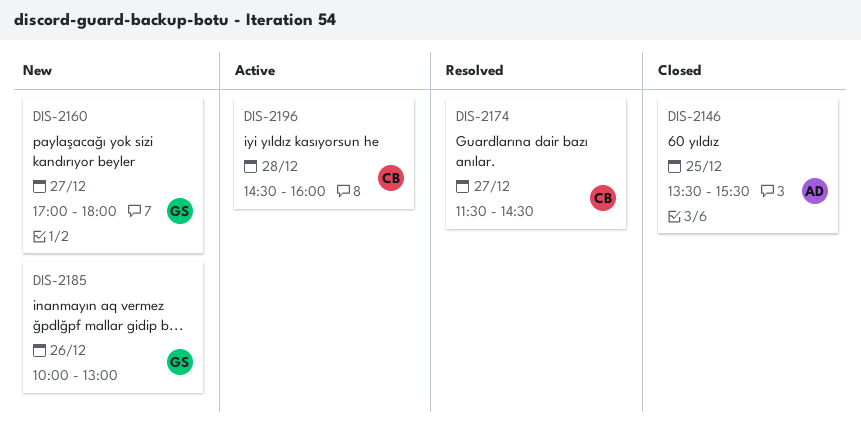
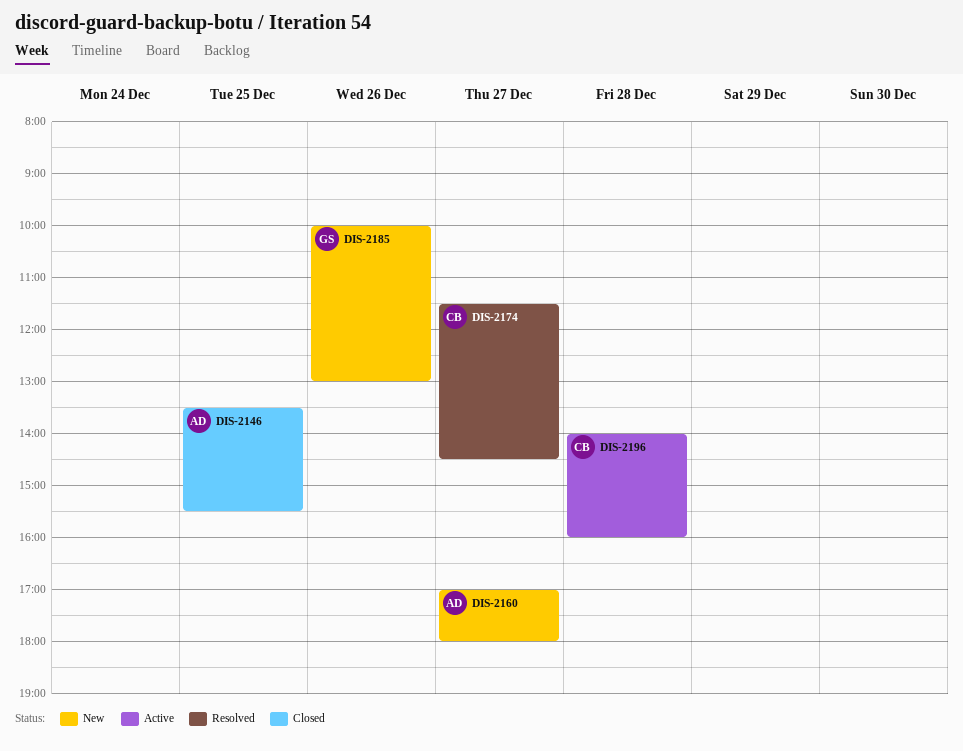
DIS-2160, owner: GS -> AD
DIS-2196, begins: 14:30 -> 14:00

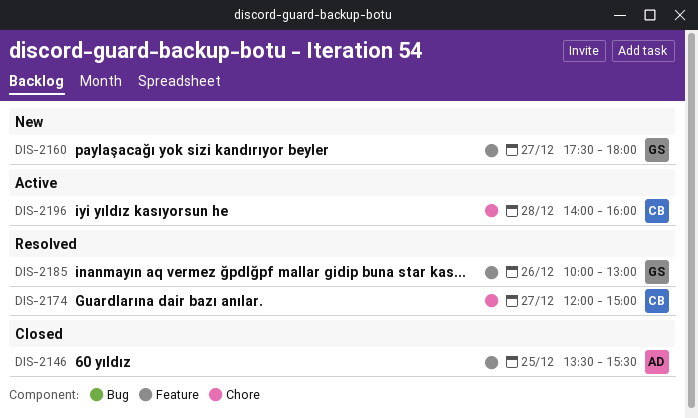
DIS-2160, owner: AD -> GS
DIS-2160, begins: 17:00 -> 17:30
DIS-2174, begins: 11:30 -> 12:00
DIS-2174, ends: 14:30 -> 15:00
DIS-2185, status: New -> Resolved

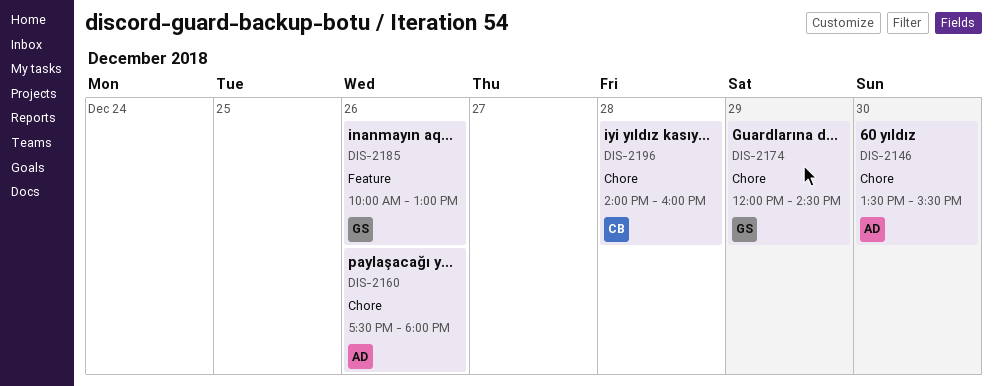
DIS-2146, label: Feature -> Chore
DIS-2146, day: Dec 25 -> Dec 30
DIS-2160, owner: GS -> AD
DIS-2160, label: Feature -> Chore
DIS-2160, day: Dec 27 -> Dec 26
DIS-2174, owner: CB -> GS
DIS-2174, day: Dec 27 -> Dec 29
DIS-2174, ends: 15:00 -> 14:30

